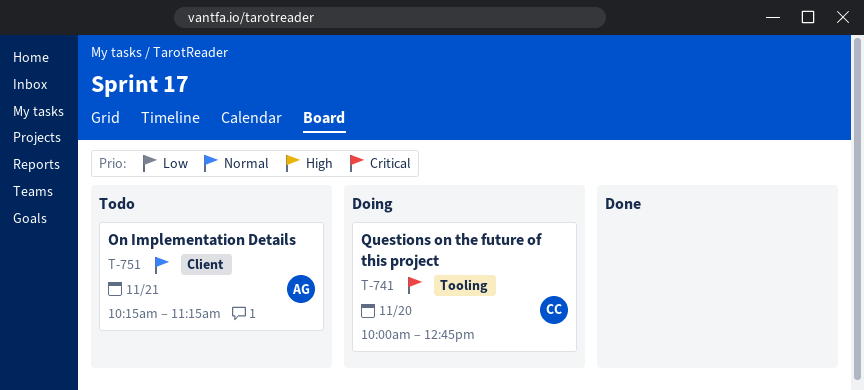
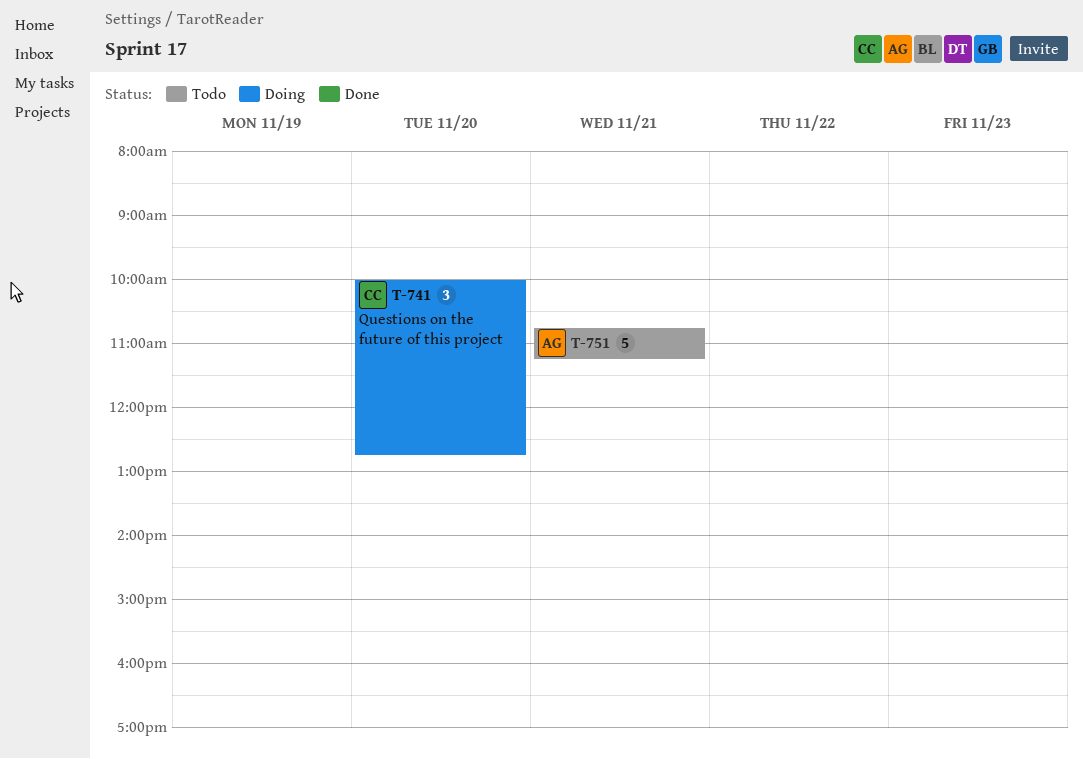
T-751, begins: 10:15 -> 10:45

